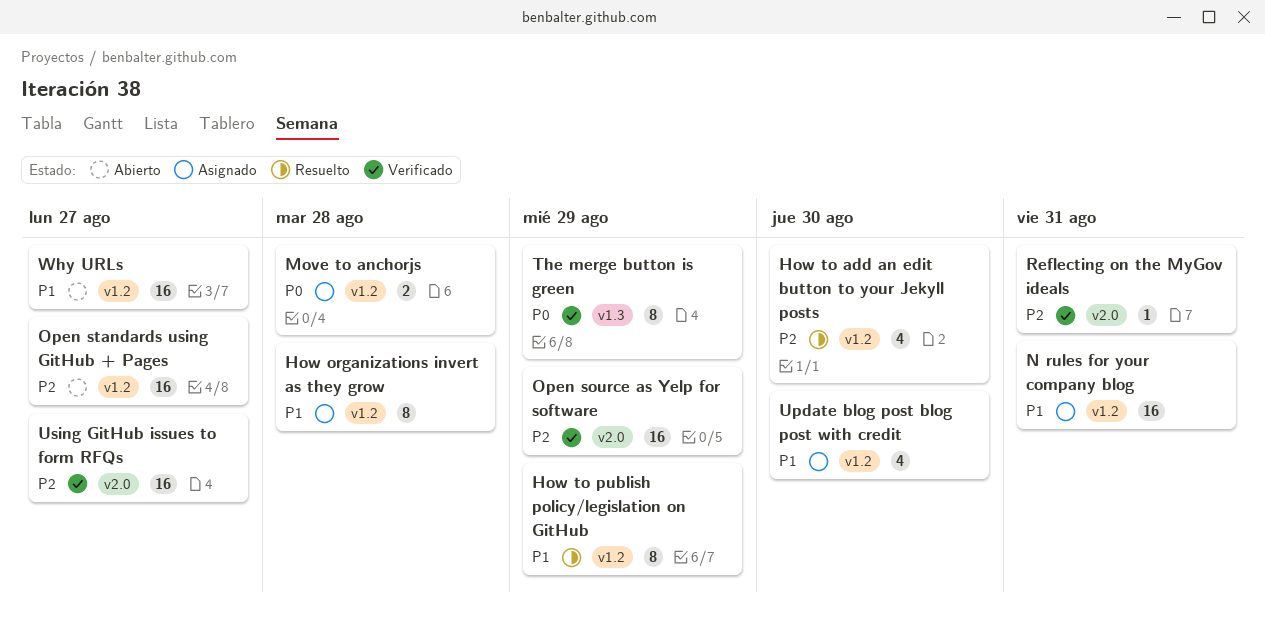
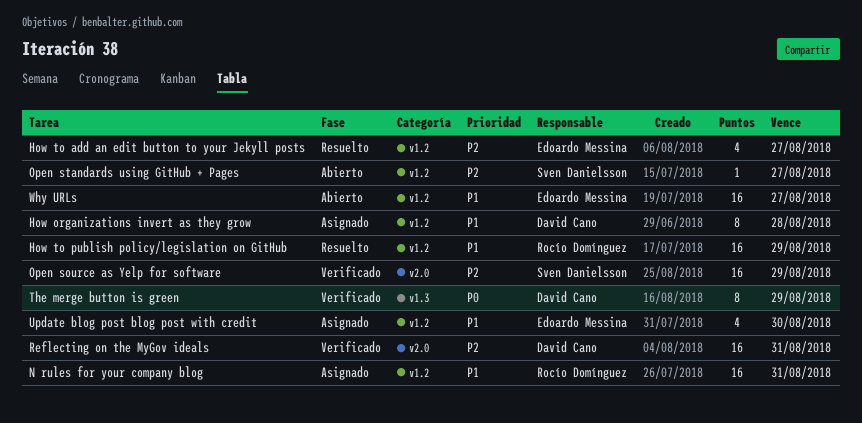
How to add an edit button to your Jekyll posts, due: Aug 30 -> Aug 27
How to publish policy/legislation on GitHub, estimate: 8 -> 16
Move to anchorjs: present -> none
Open standards using GitHub + Pages, estimate: 16 -> 1
Reflecting on the MyGov ideals, estimate: 1 -> 16
Using GitHub issues to form RFQs: present -> none

